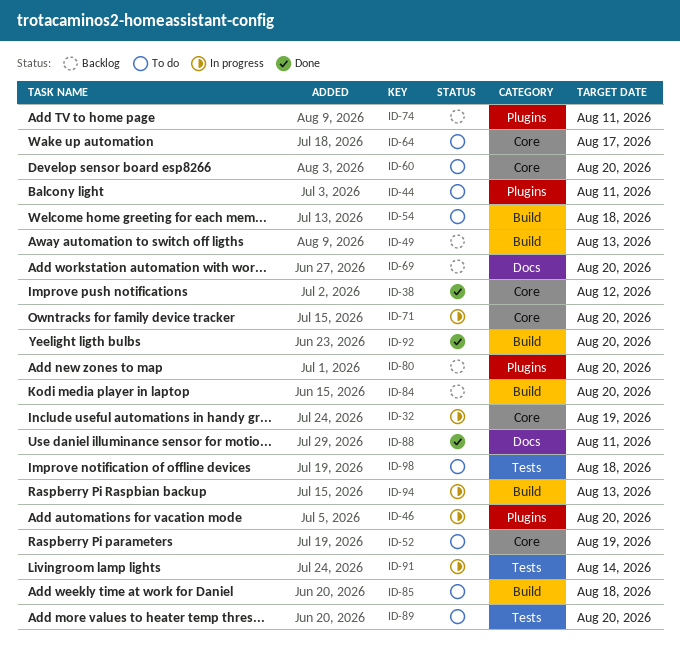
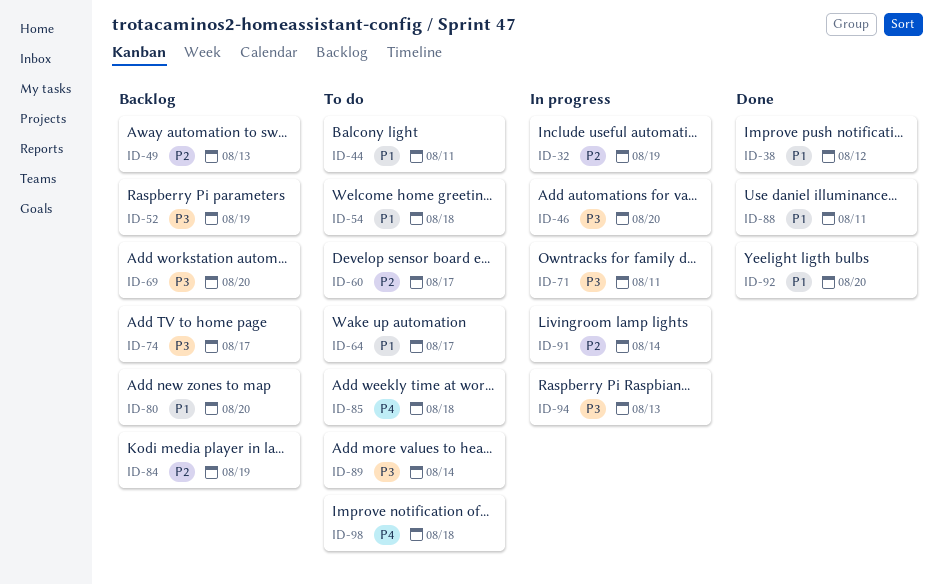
ID-52, status: To do -> Backlog
ID-60, due: Aug 20 -> Aug 17
ID-71, due: Aug 20 -> Aug 11
ID-74, due: Aug 11 -> Aug 17
ID-84, due: Aug 20 -> Aug 19
ID-89, due: Aug 20 -> Aug 14

